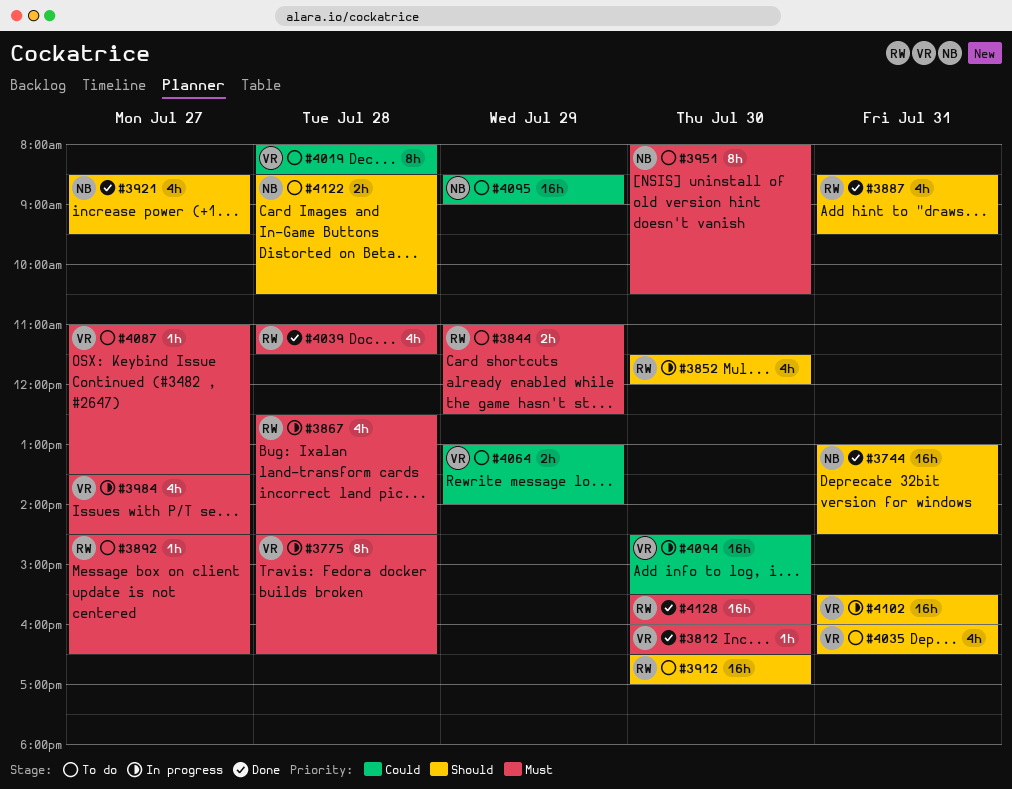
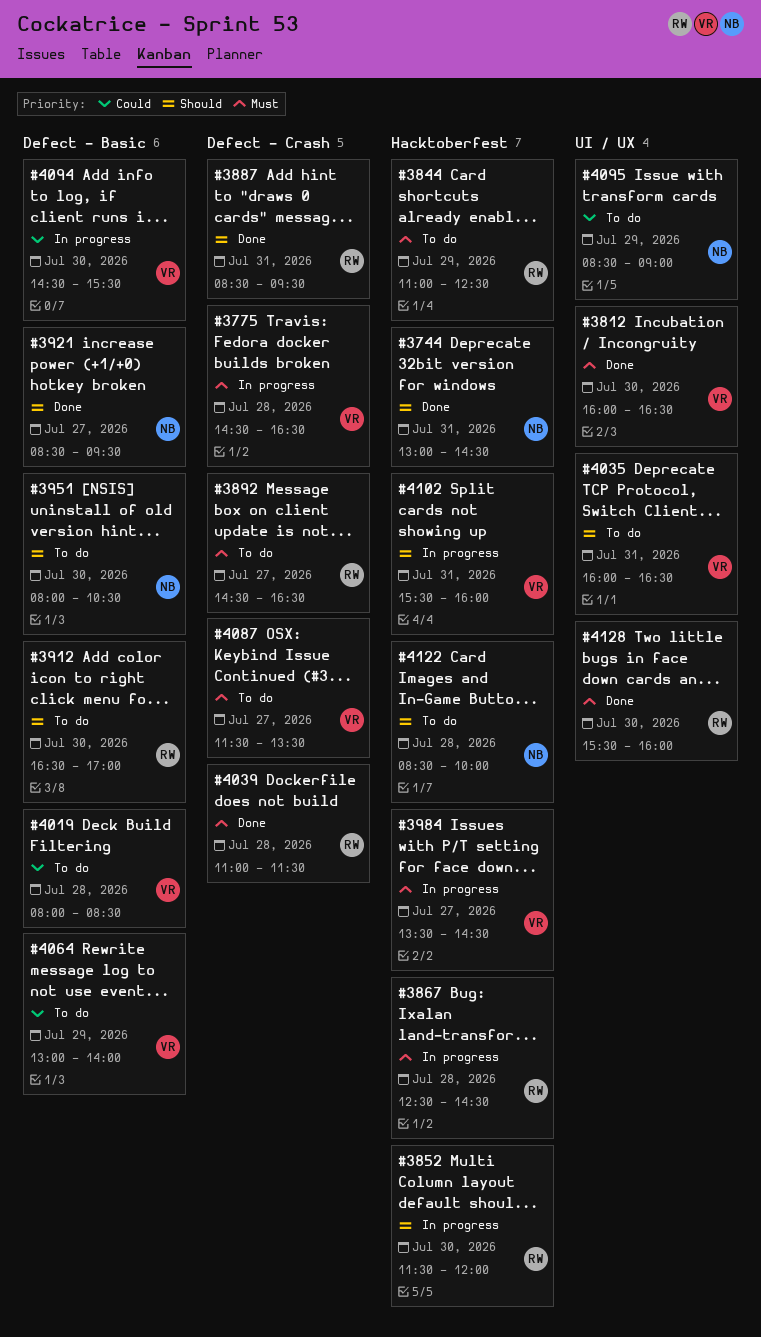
#3951, priority: Must -> Should
#4087, begins: 11:00 -> 11:30
#4122, ends: 10:30 -> 10:00

